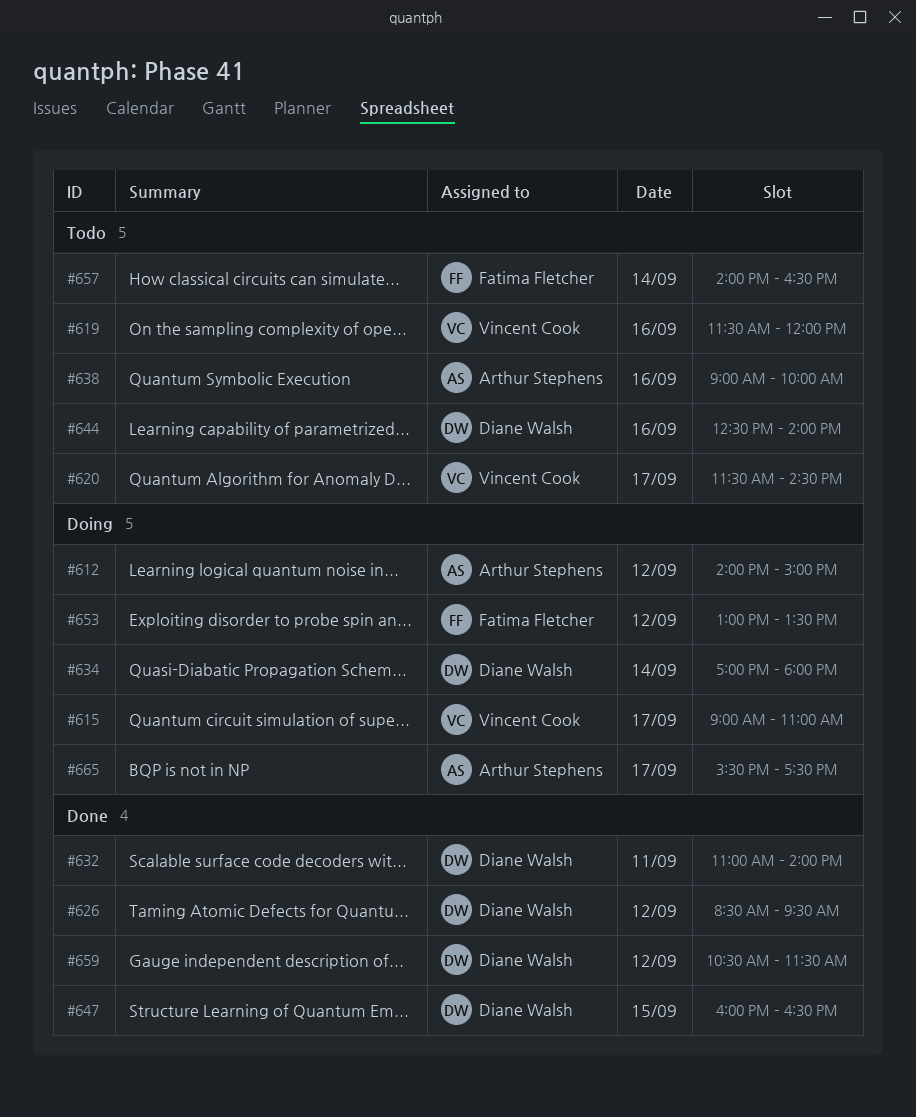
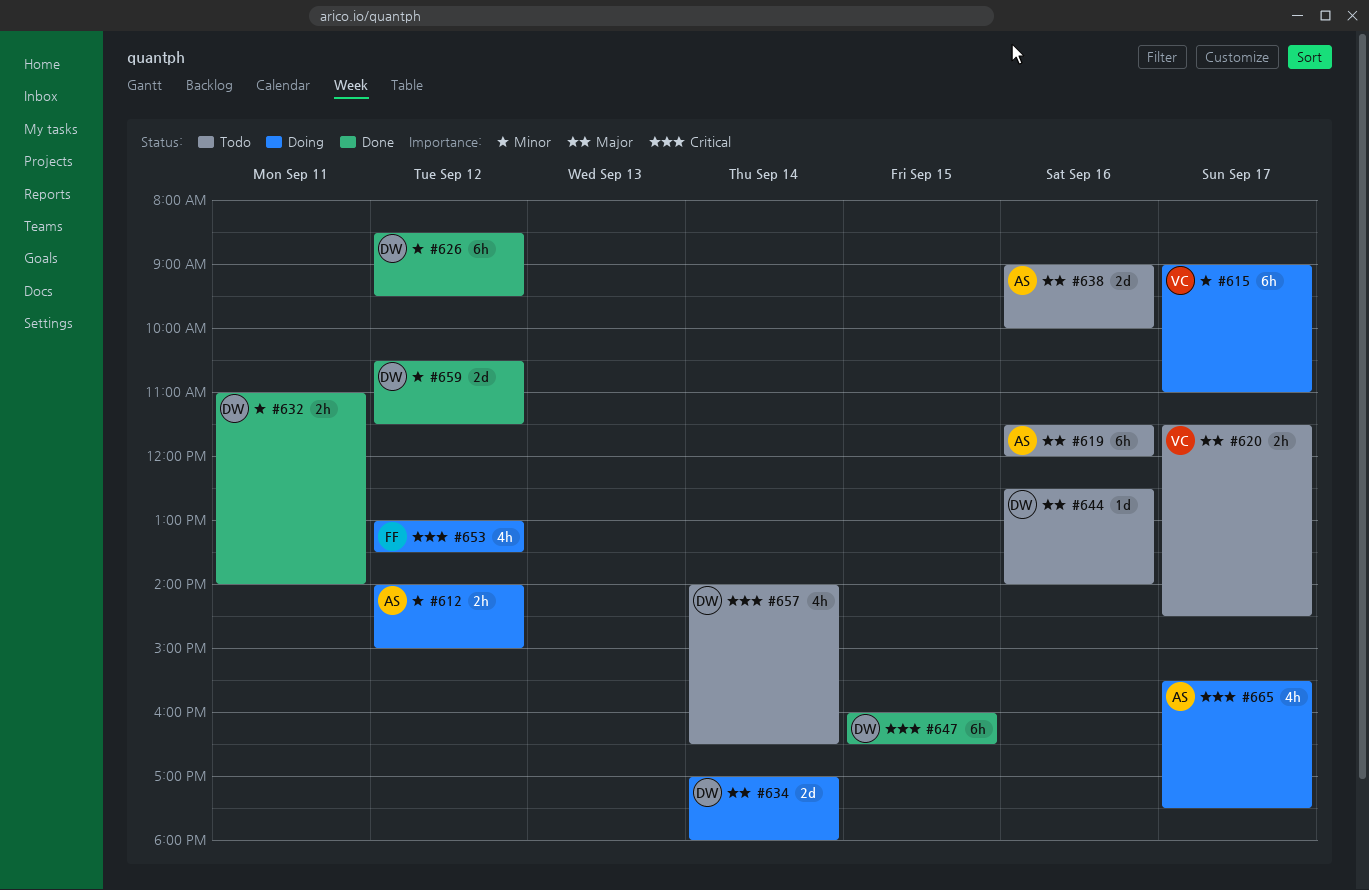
#619, owner: Vincent Cook -> Arthur Stephens
#657, owner: Fatima Fletcher -> Diane Walsh

